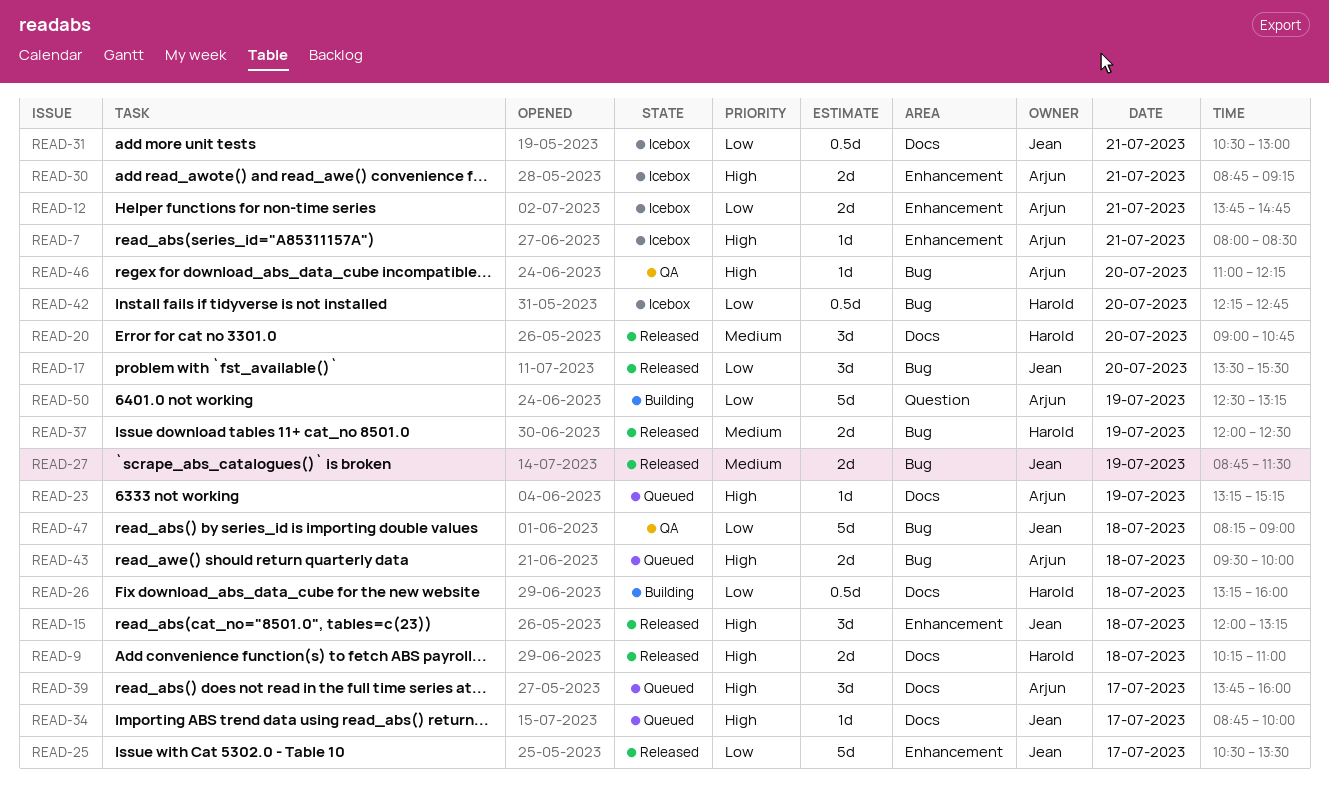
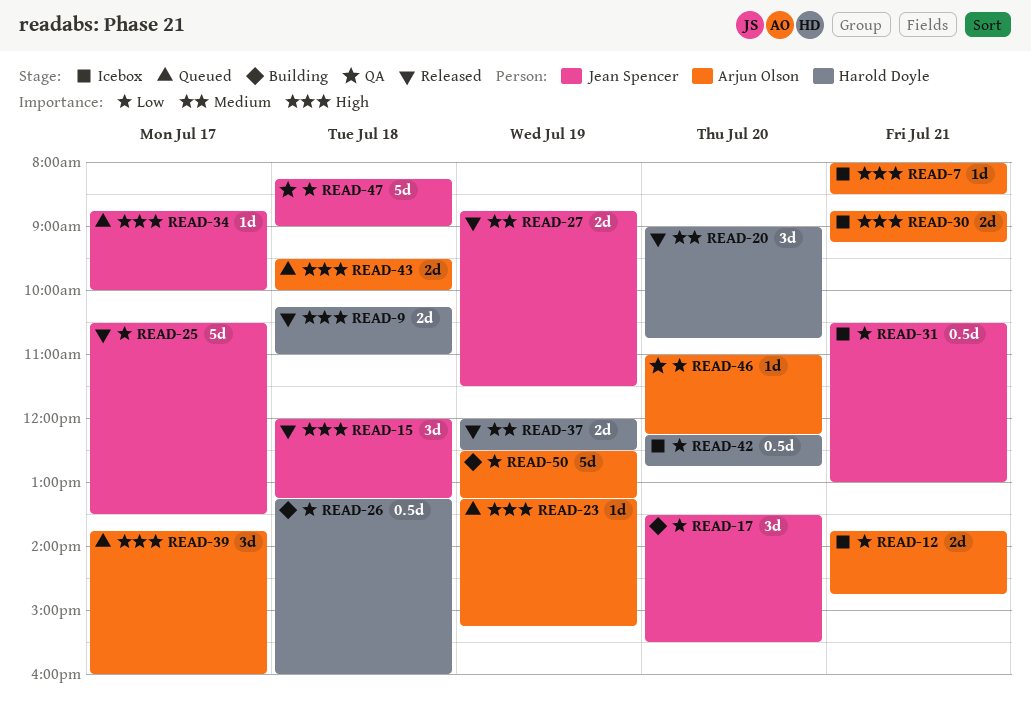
READ-17, status: Released -> Building
READ-46, priority: High -> Low

